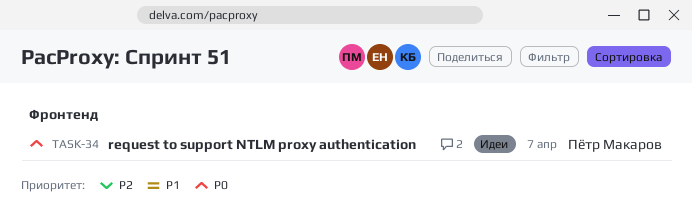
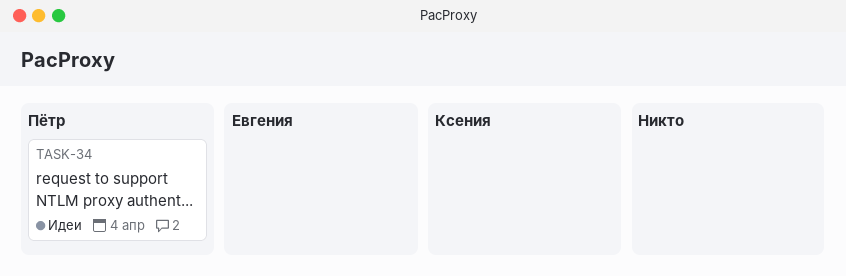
TASK-34, due: Apr 7 -> Apr 4

